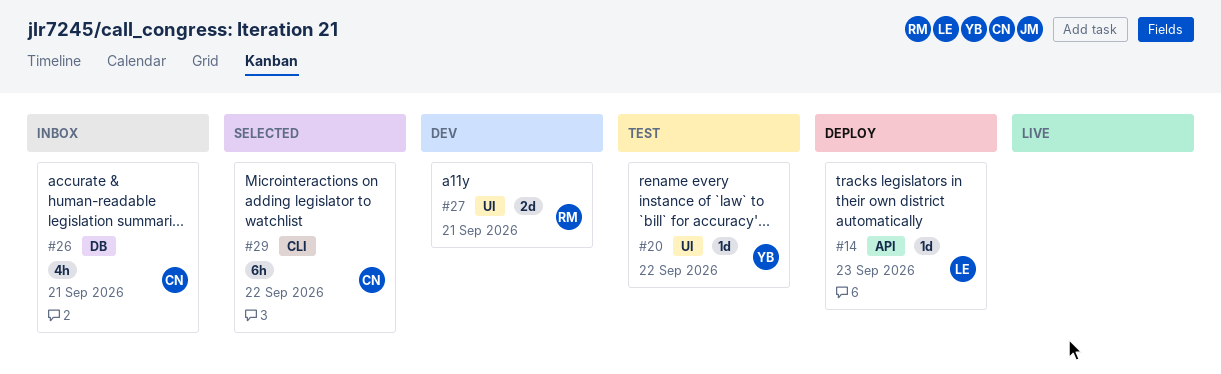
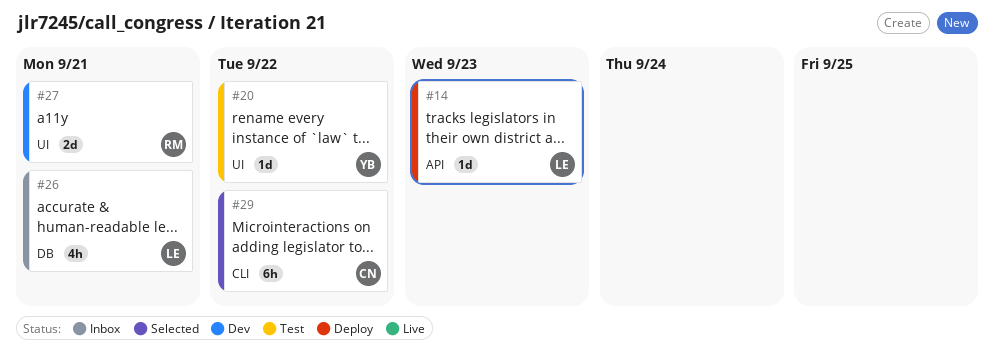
#26, owner: CN -> LE

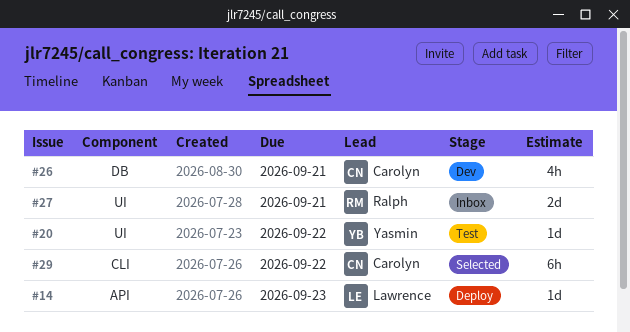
#26, status: Inbox -> Dev
#26, owner: Lawrence -> Carolyn
#27, status: Dev -> Inbox

